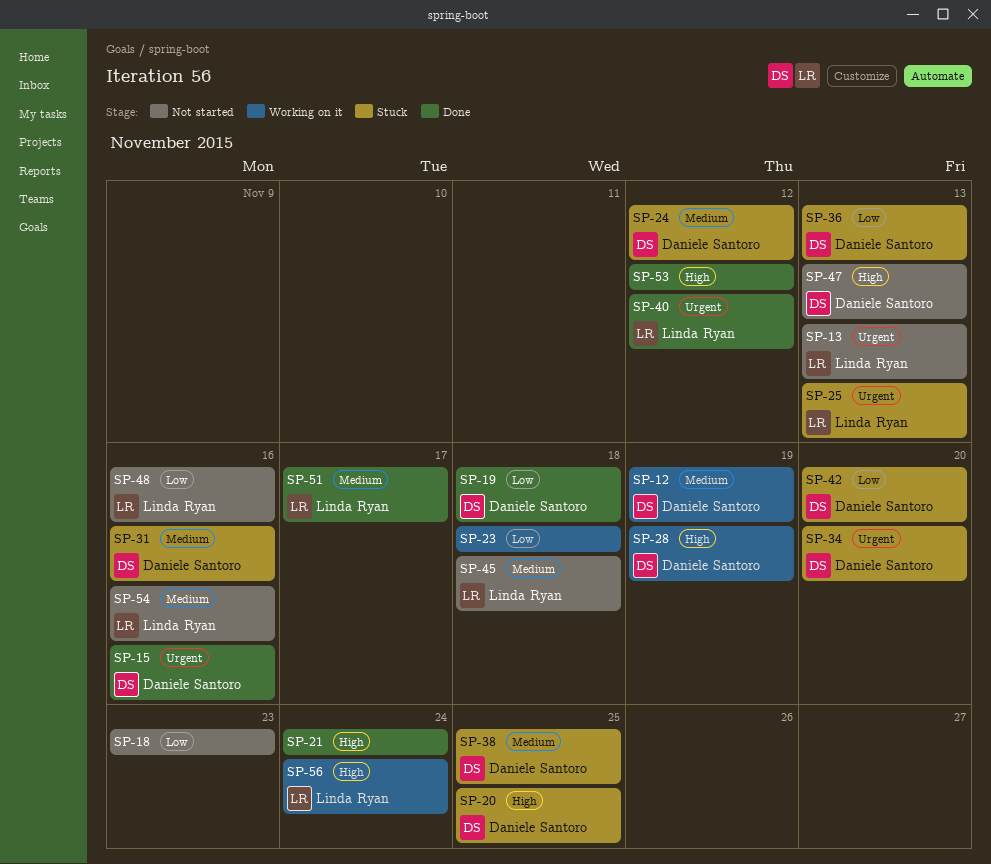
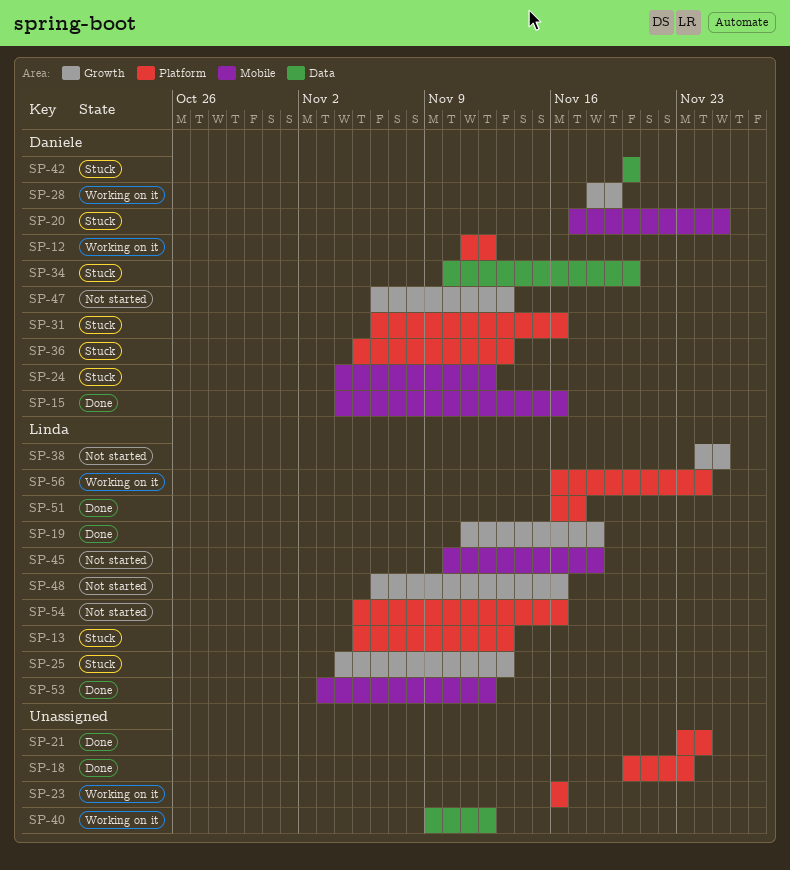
SP-12, due: Nov 19 -> Nov 12
SP-13, status: Not started -> Stuck
SP-18, status: Not started -> Done
SP-19, owner: Daniele Santoro -> Linda Ryan
SP-23, due: Nov 18 -> Nov 16
SP-38, status: Stuck -> Not started
SP-38, owner: Daniele Santoro -> Linda Ryan
SP-40, status: Done -> Working on it
SP-40, owner: Linda Ryan -> none
SP-53, owner: none -> Linda Ryan

